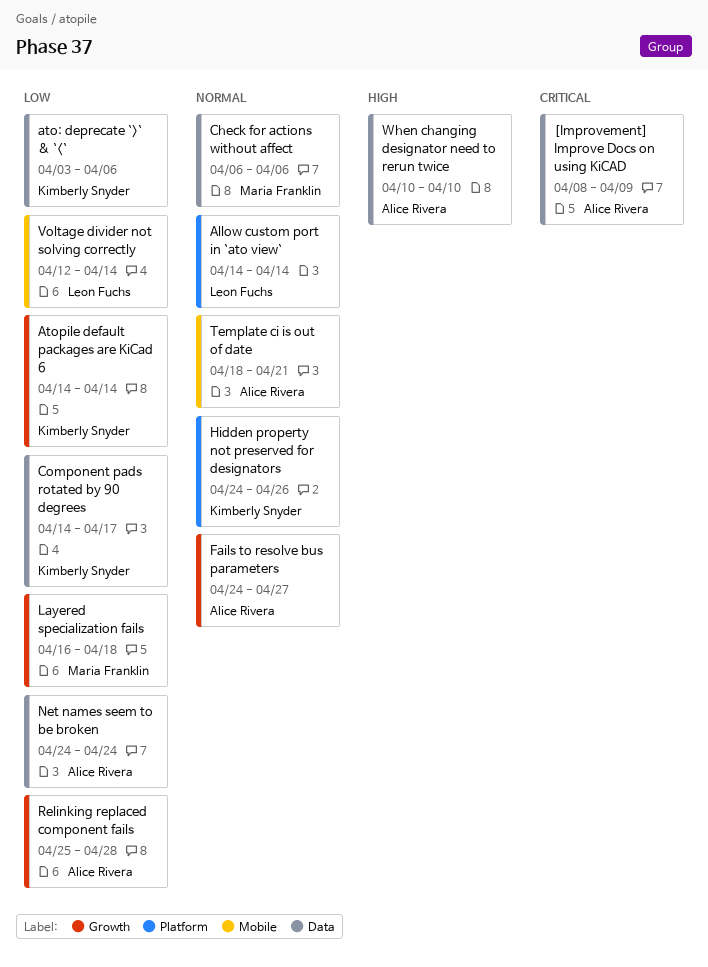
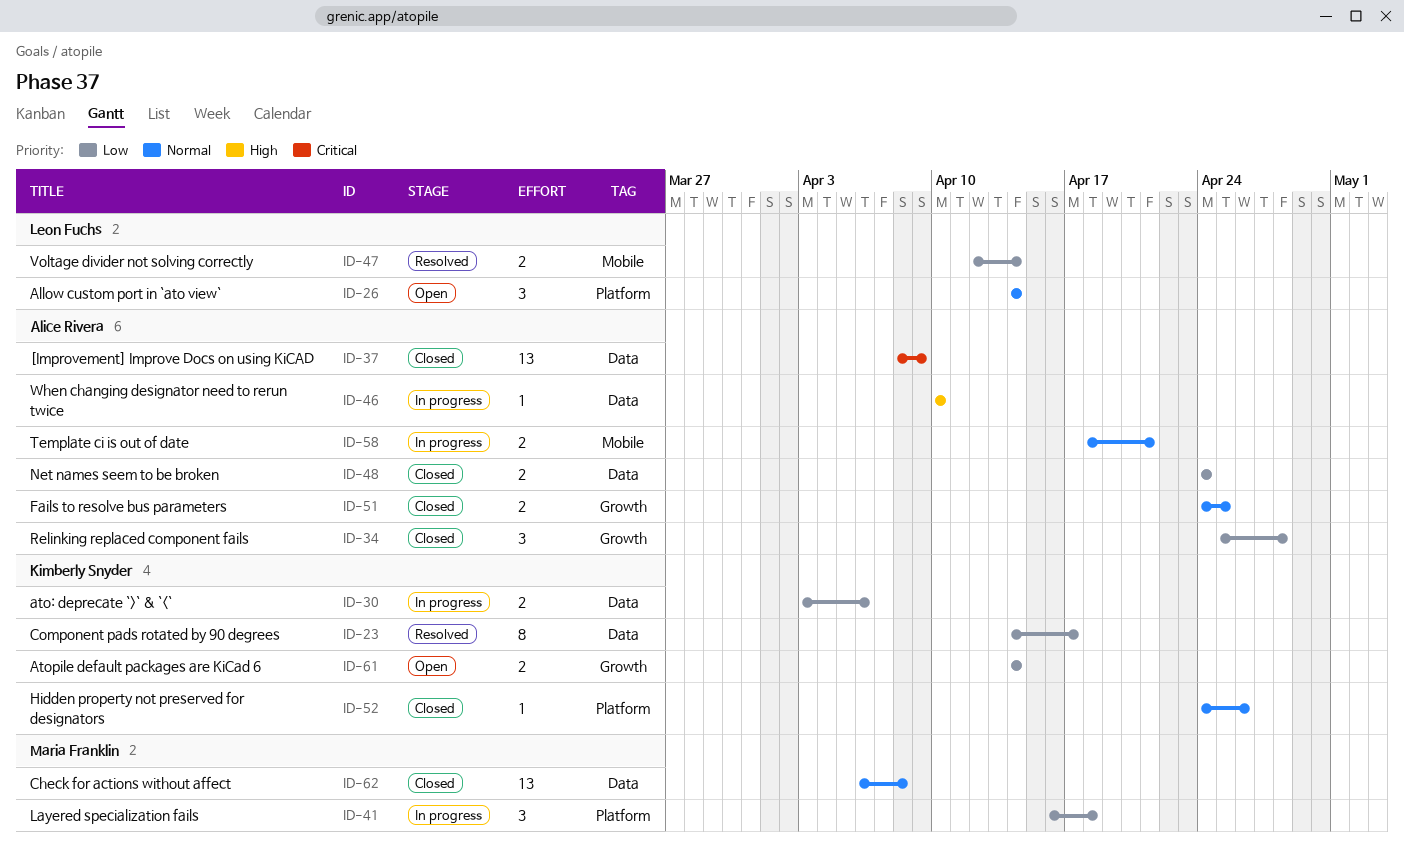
Check for actions without affect, due: Apr 6 -> Apr 8
Fails to resolve bus parameters, due: Apr 27 -> Apr 25
Layered specialization fails, label: Growth -> Platform

